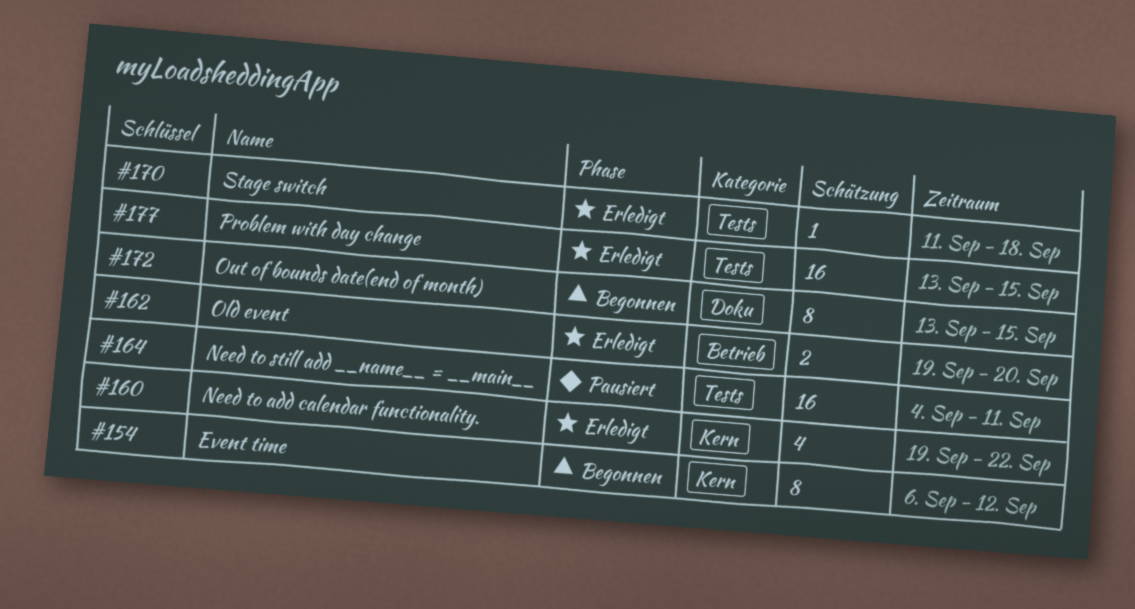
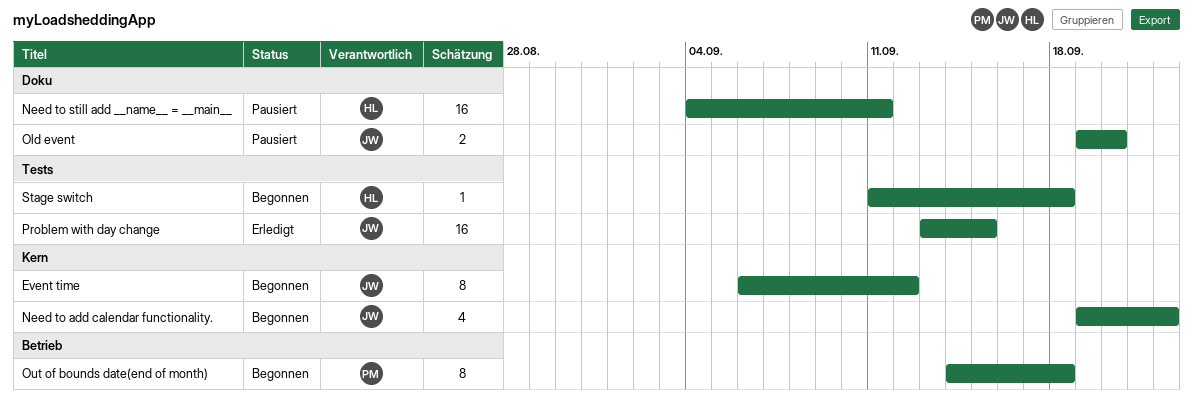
Need to add calendar functionality., status: Erledigt -> Begonnen
Need to still add __name__ = __main__, label: Tests -> Doku
Old event, status: Erledigt -> Pausiert
Old event, label: Betrieb -> Doku
Out of bounds date(end of month), label: Doku -> Betrieb
Out of bounds date(end of month), start: Sep 13 -> Sep 14
Out of bounds date(end of month), due: Sep 15 -> Sep 18
Stage switch, status: Erledigt -> Begonnen

